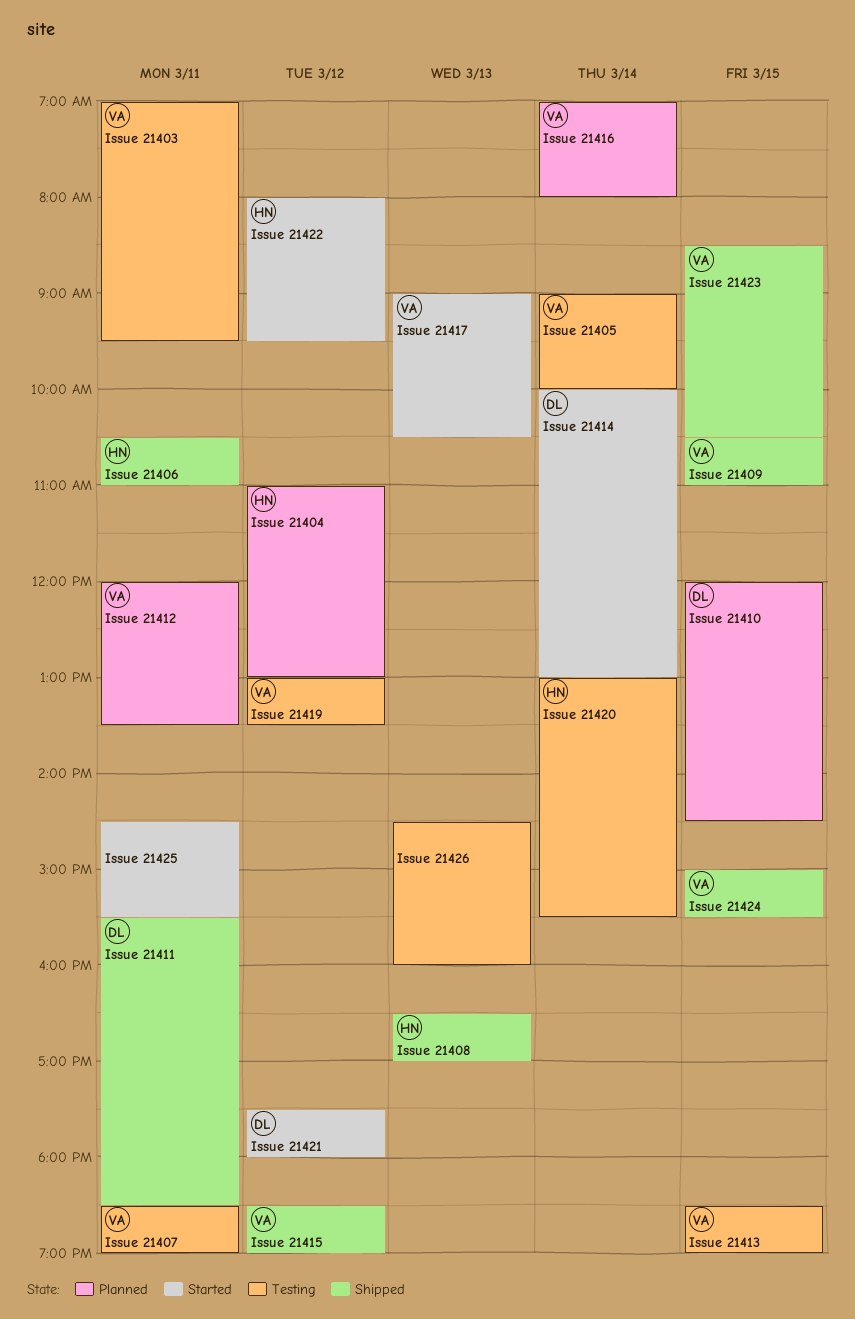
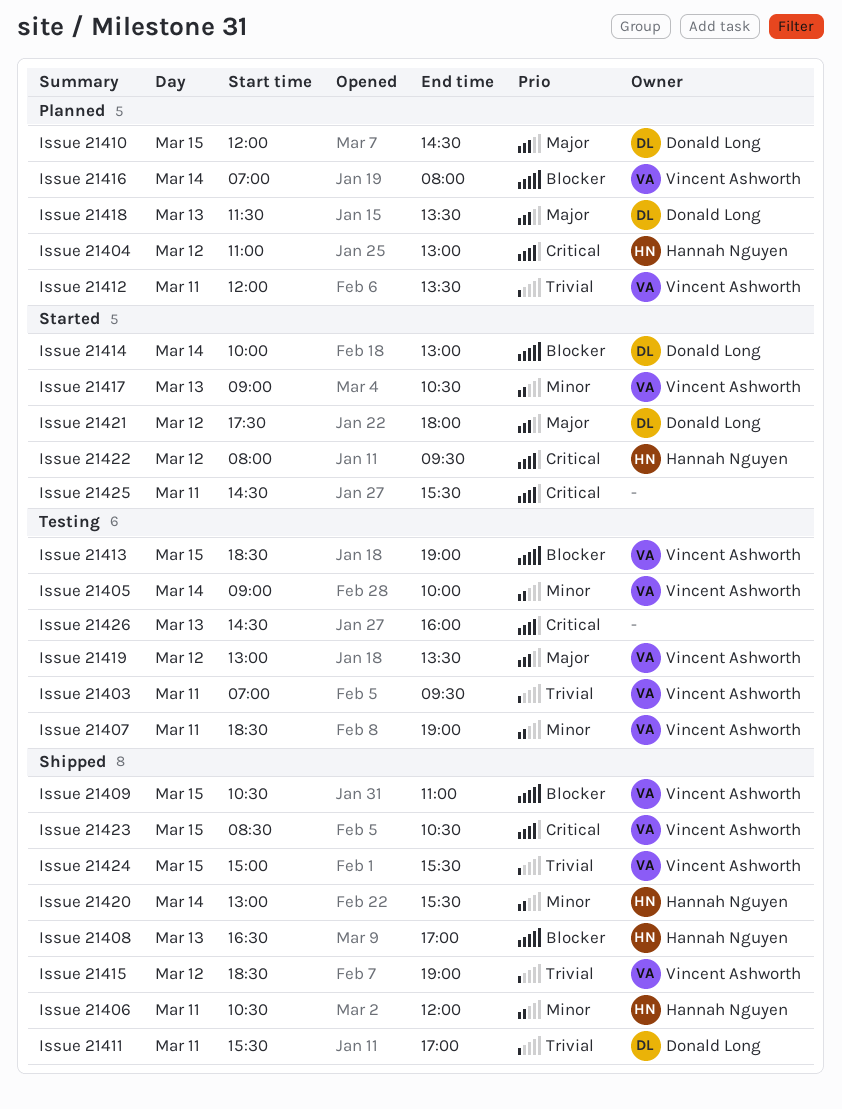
Issue 21406, ends: 11:00 -> 12:00
Issue 21411, ends: 18:30 -> 17:00
Issue 21418: none -> present
Issue 21420, status: Testing -> Shipped

